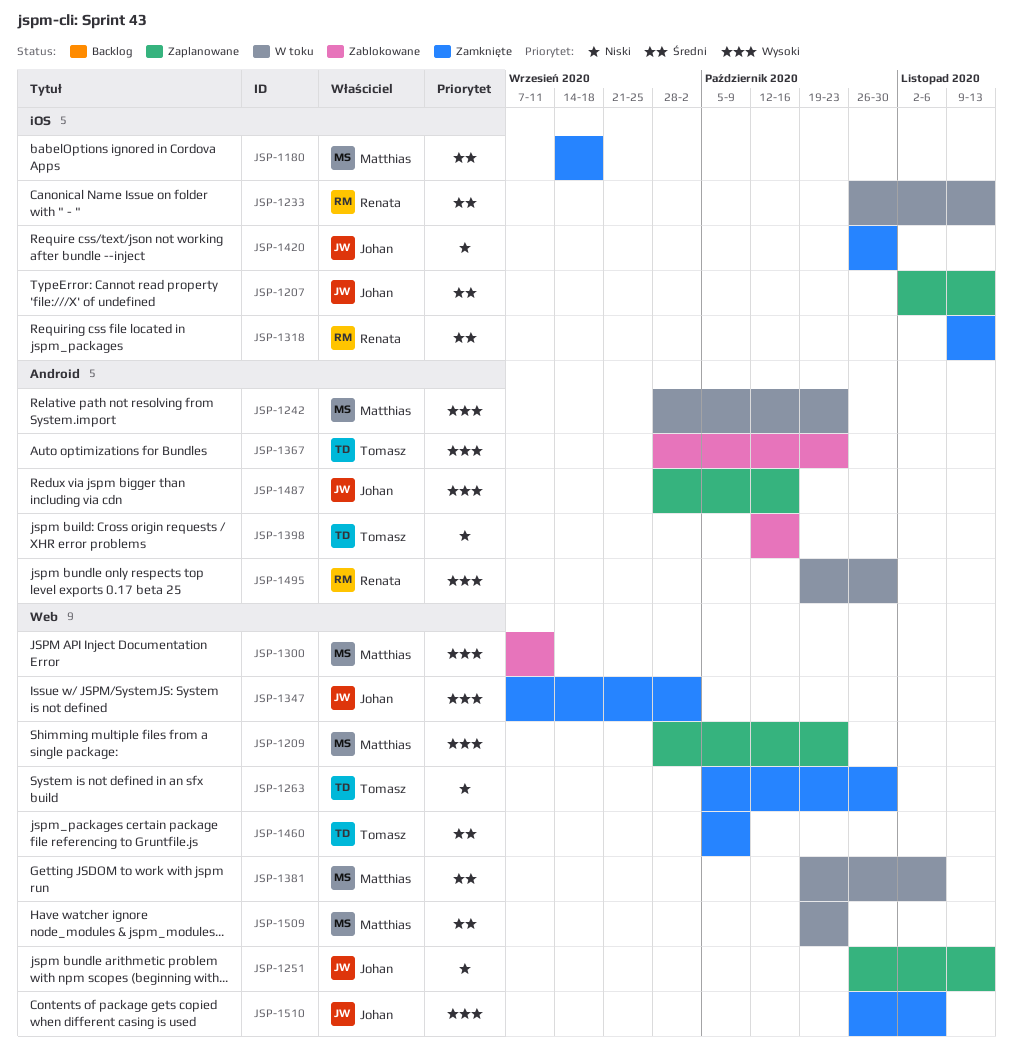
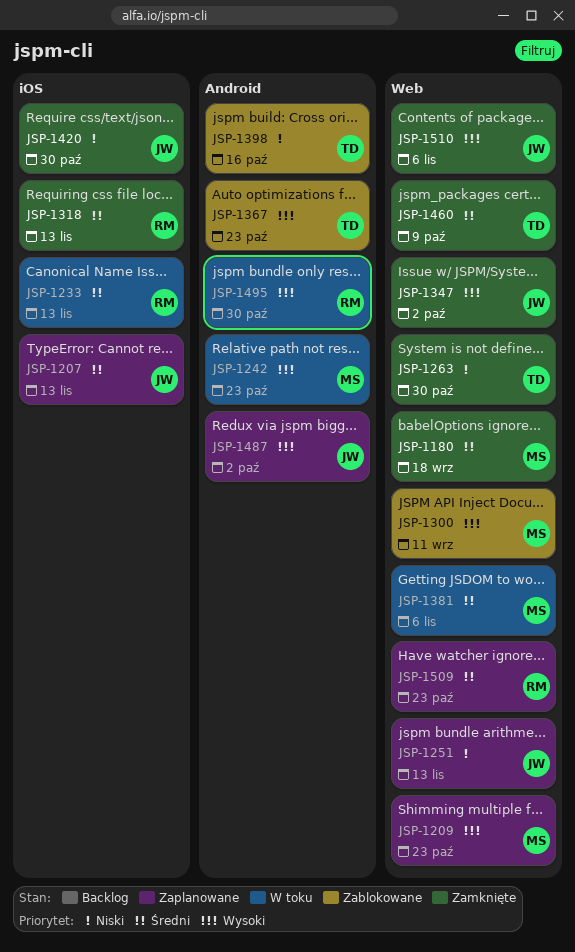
JSP-1180, label: iOS -> Web
JSP-1487, due: Oct 16 -> Oct 2
JSP-1509, status: W toku -> Zaplanowane
JSP-1509, owner: Matthias -> Renata

